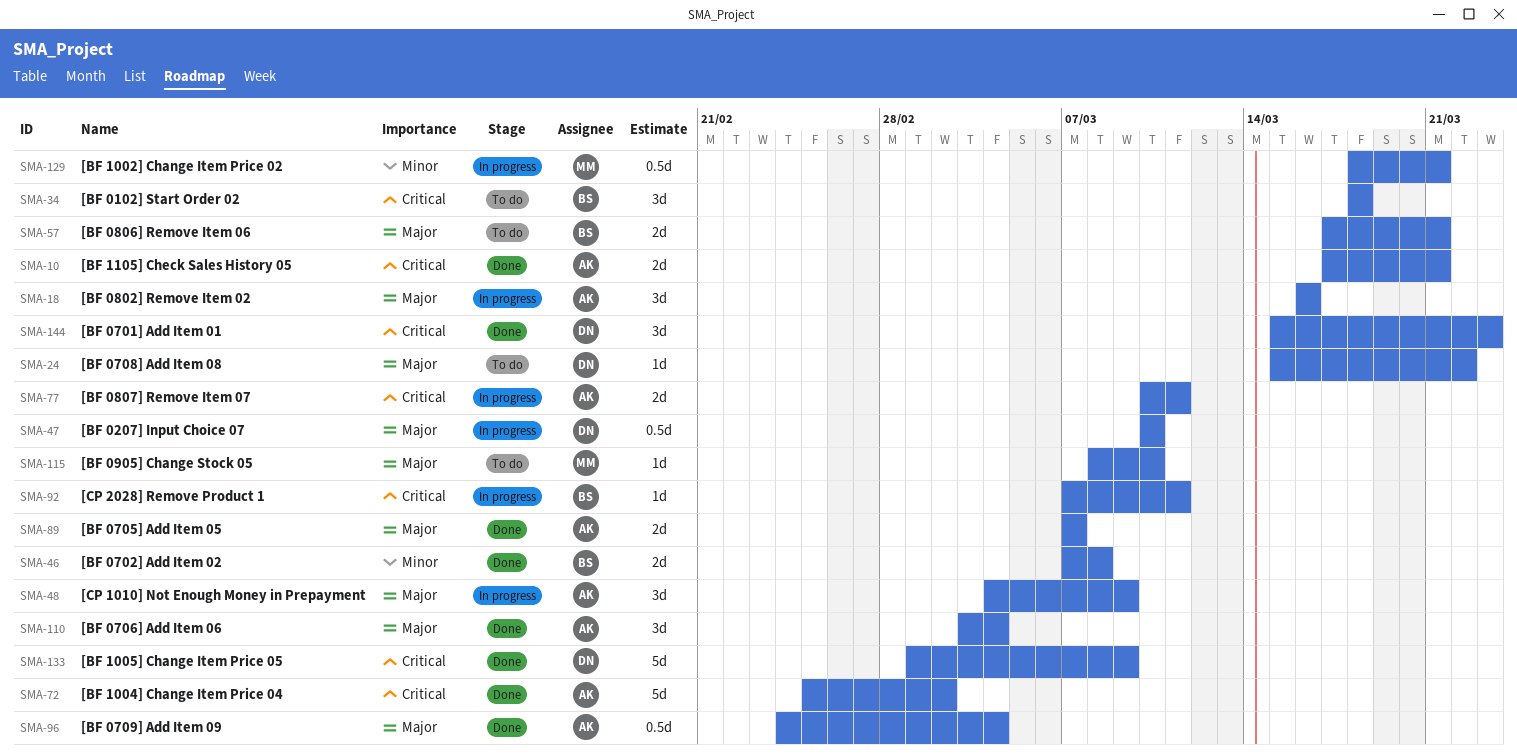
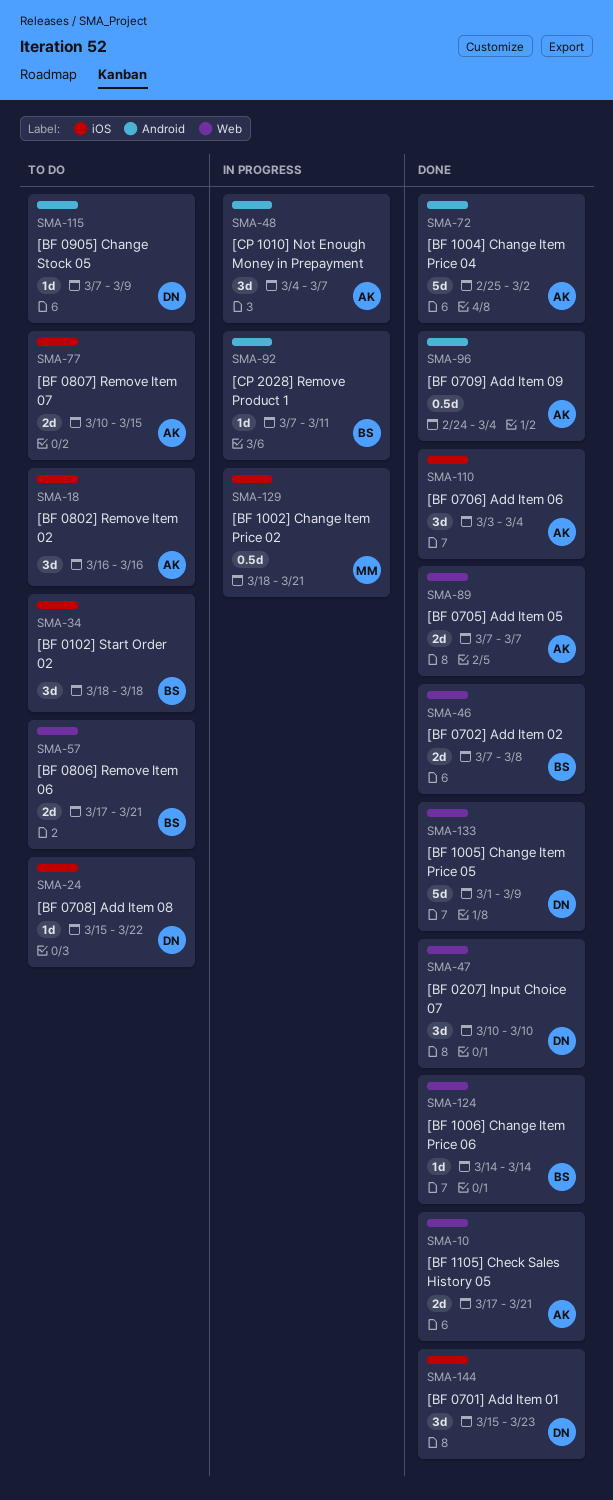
SMA-18, status: In progress -> To do
SMA-47, status: In progress -> Done
SMA-47, estimate: 0.5d -> 3d
SMA-48, due: Mar 9 -> Mar 7
SMA-77, status: In progress -> To do
SMA-77, due: Mar 11 -> Mar 15
SMA-115, owner: MM -> DN
SMA-115, start: Mar 8 -> Mar 7
SMA-115, due: Mar 10 -> Mar 9
SMA-124: none -> present

